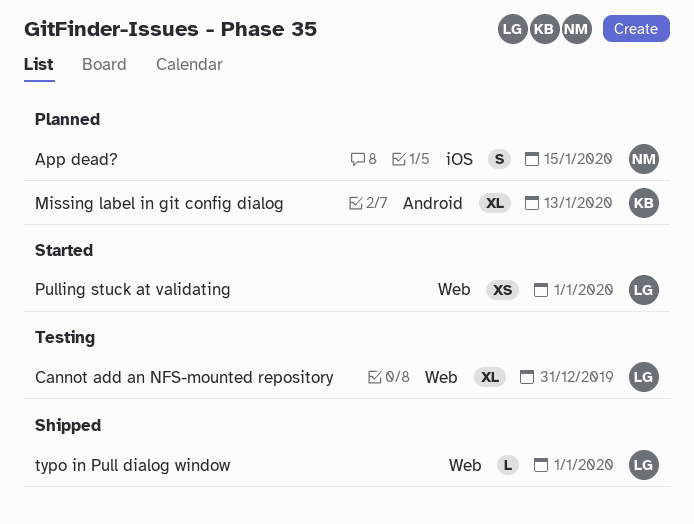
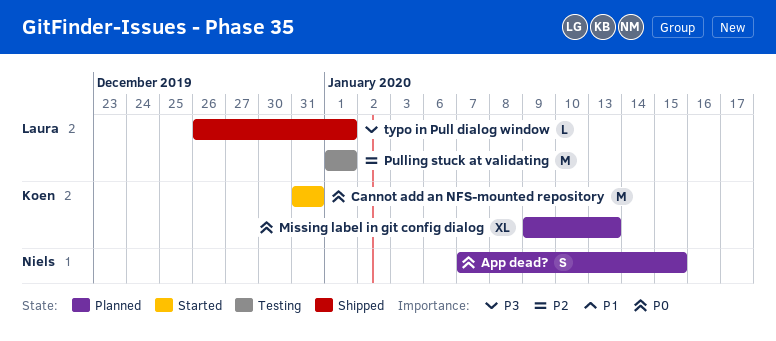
Cannot add an NFS-mounted repository, status: Testing -> Started
Cannot add an NFS-mounted repository, owner: Laura -> Koen
Cannot add an NFS-mounted repository, estimate: XL -> M
Pulling stuck at validating, status: Started -> Testing
Pulling stuck at validating, estimate: XS -> M

